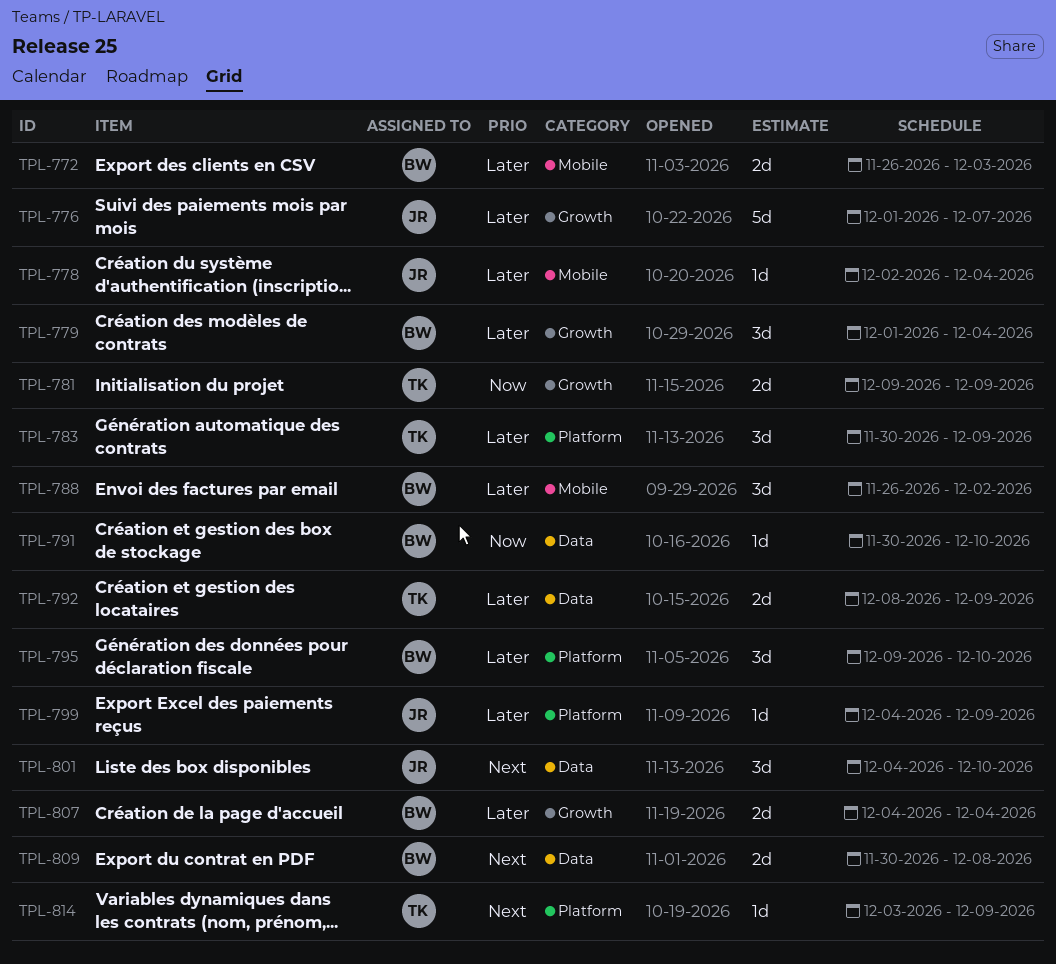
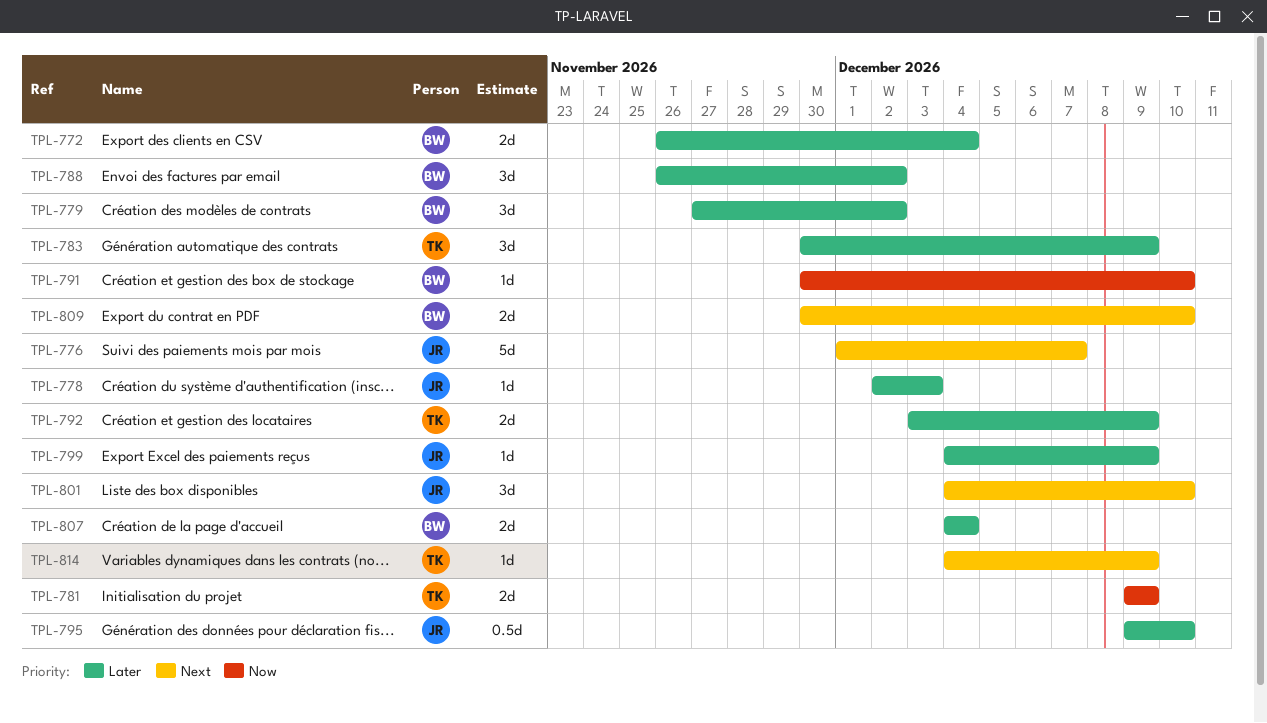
TPL-772, due: Dec 3 -> Dec 4
TPL-776, priority: Later -> Next
TPL-778, due: Dec 4 -> Dec 3
TPL-779, start: Dec 1 -> Nov 27
TPL-779, due: Dec 4 -> Dec 2
TPL-792, start: Dec 8 -> Dec 3
TPL-795, owner: BW -> JR
TPL-795, estimate: 3d -> 0.5d
TPL-809, due: Dec 8 -> Dec 10
TPL-814, start: Dec 3 -> Dec 4

